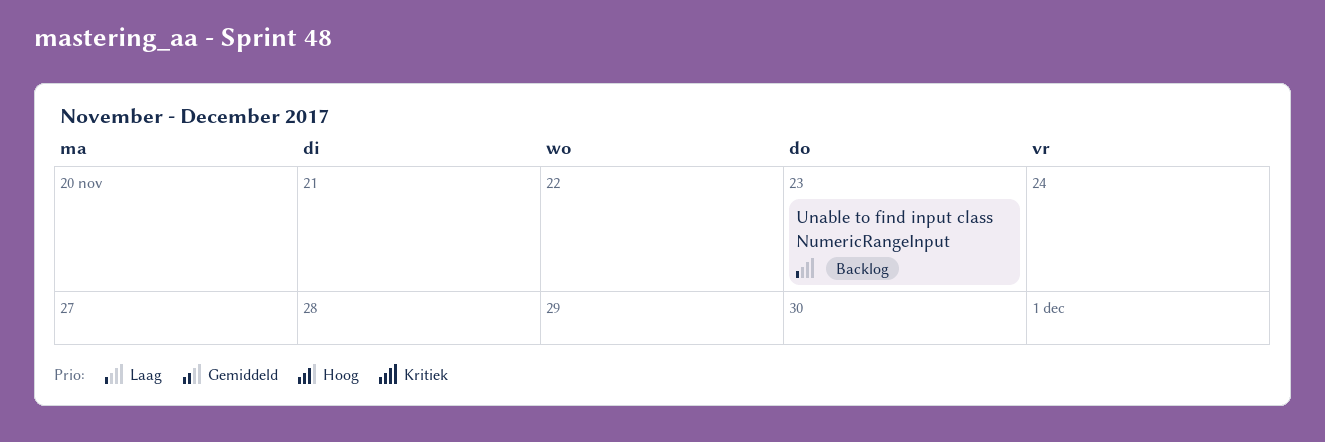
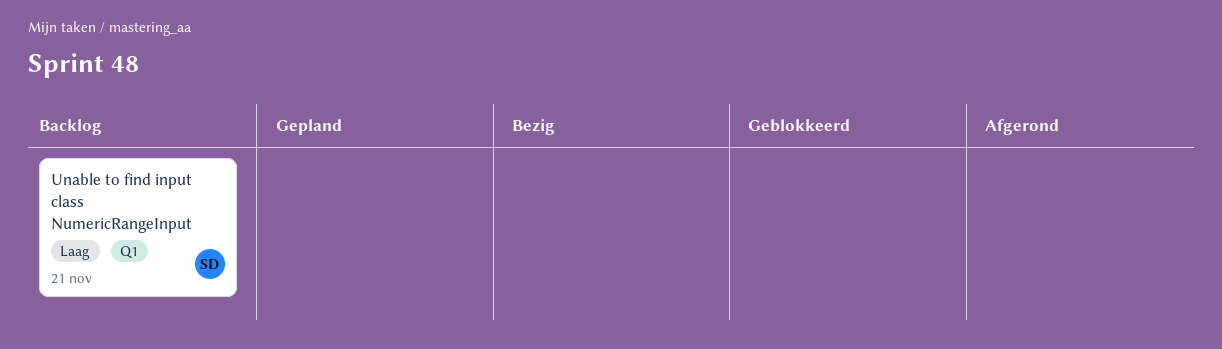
Unable to find input class NumericRangeInput, due: Nov 23 -> Nov 21

